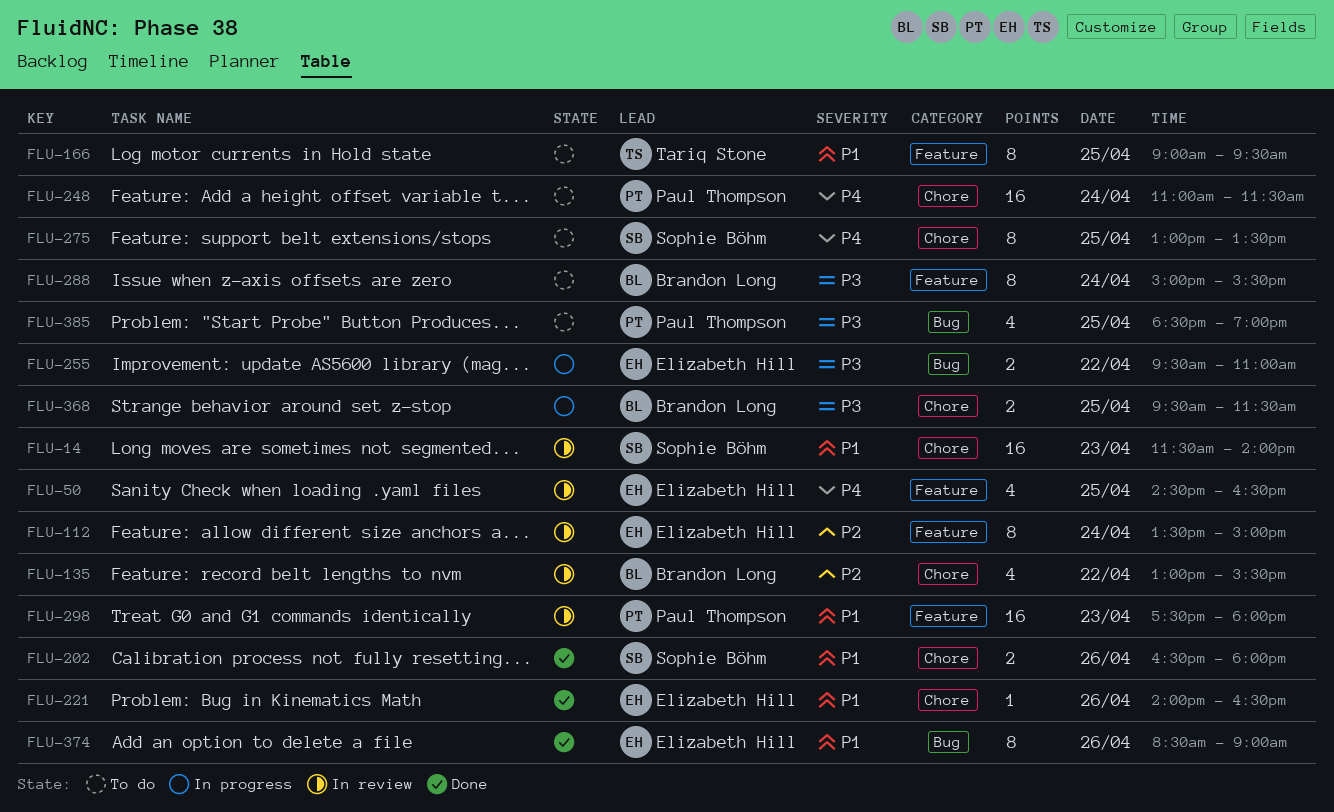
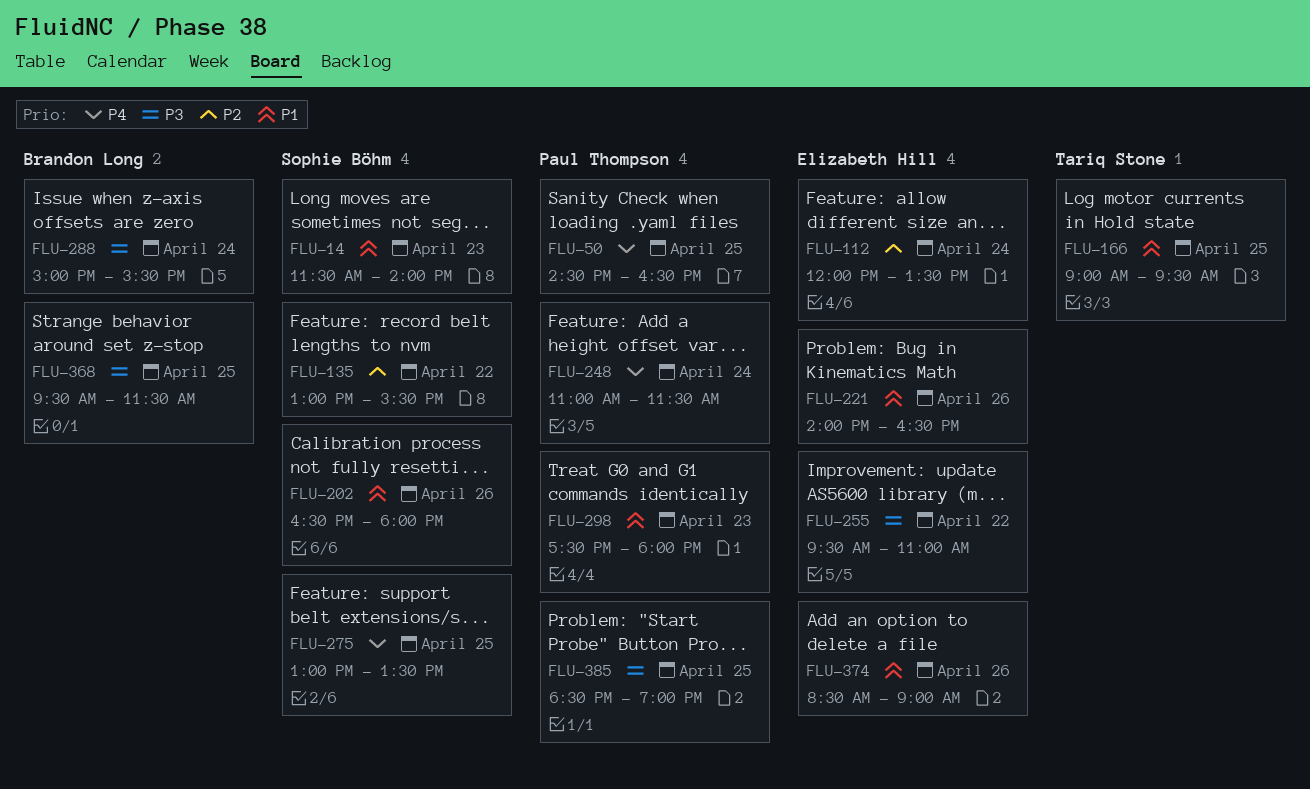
FLU-50, owner: Elizabeth Hill -> Paul Thompson
FLU-112, begins: 13:30 -> 12:00
FLU-112, ends: 15:00 -> 13:30
FLU-135, owner: Brandon Long -> Sophie Böhm

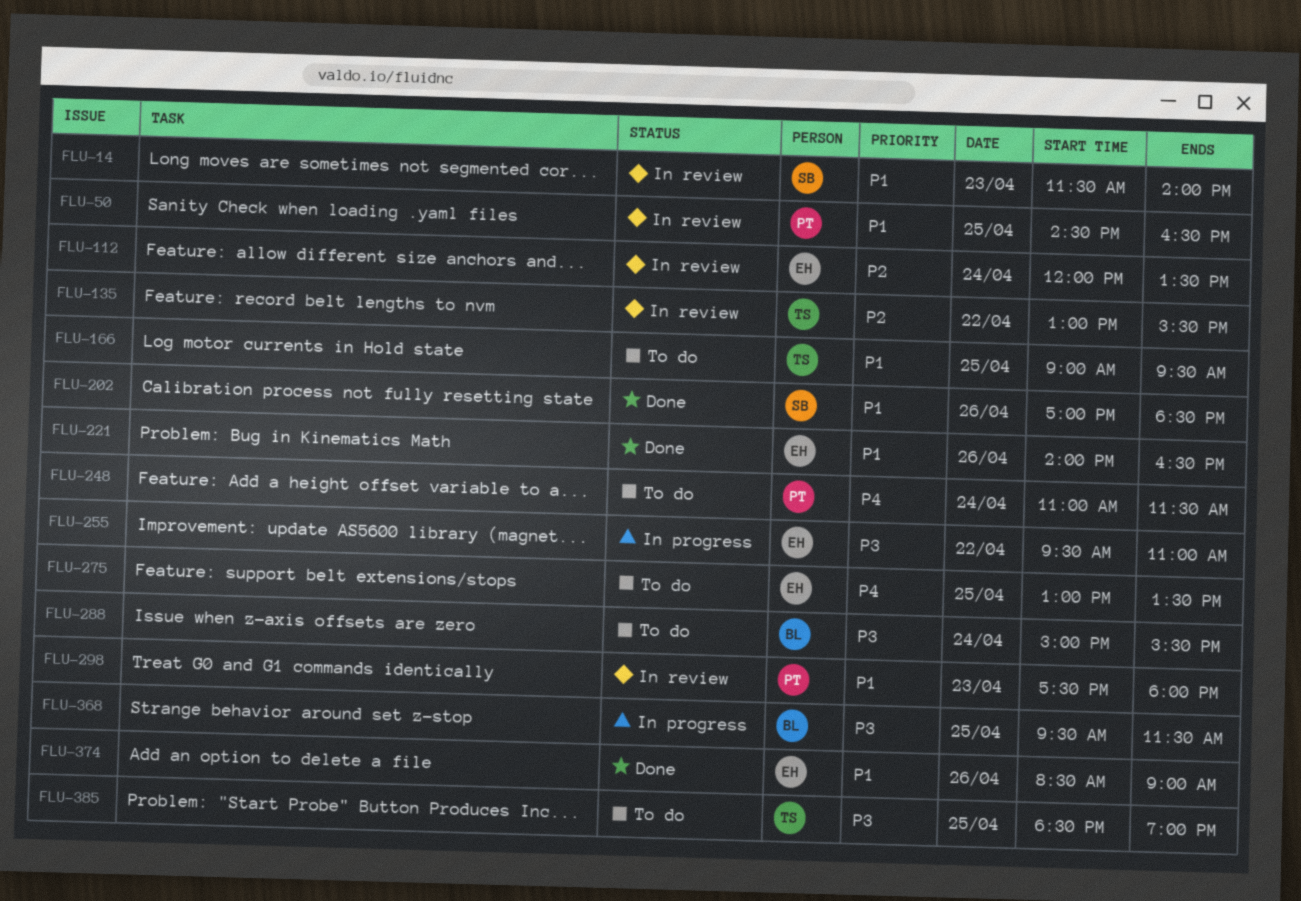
FLU-50, priority: P4 -> P1
FLU-135, owner: Sophie Böhm -> Tariq Stone
FLU-202, begins: 16:30 -> 17:00
FLU-202, ends: 18:00 -> 18:30
FLU-275, owner: Sophie Böhm -> Elizabeth Hill
FLU-385, owner: Paul Thompson -> Tariq Stone

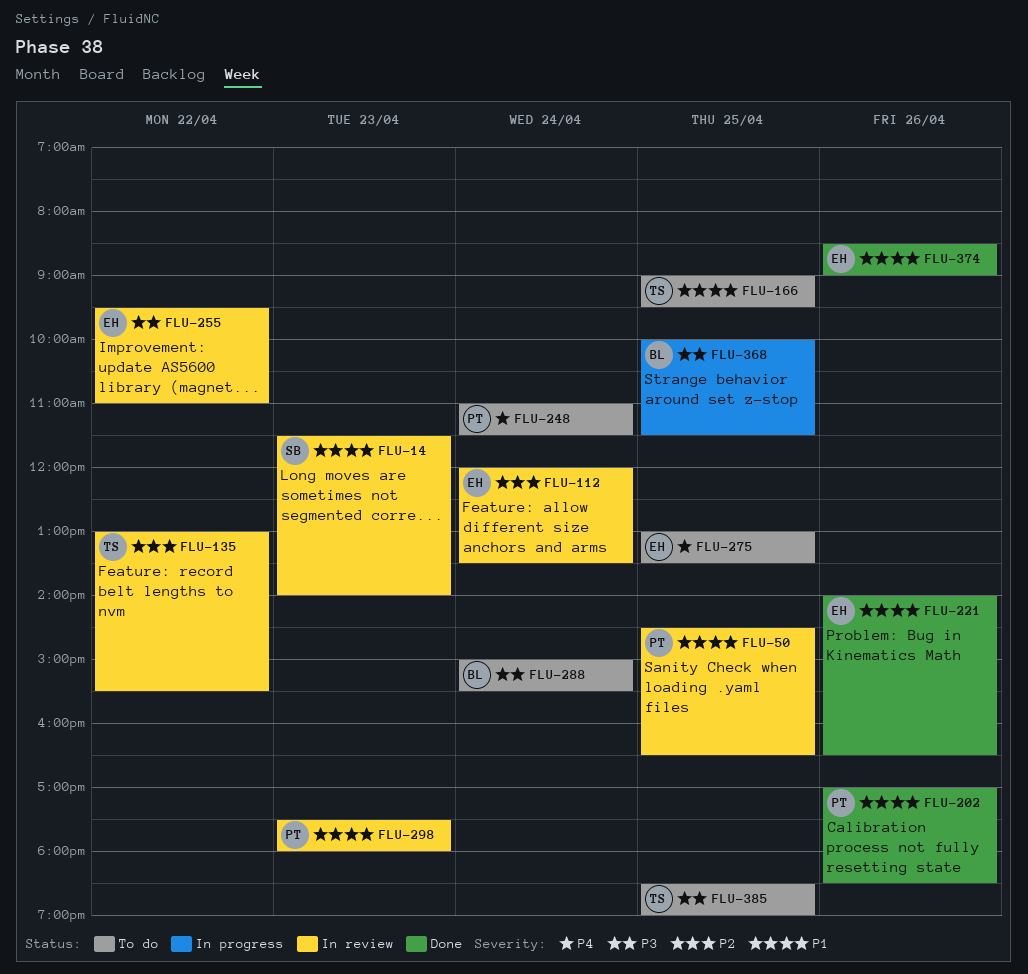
FLU-202, owner: SB -> PT
FLU-255, status: In progress -> In review
FLU-368, begins: 09:30 -> 10:00

